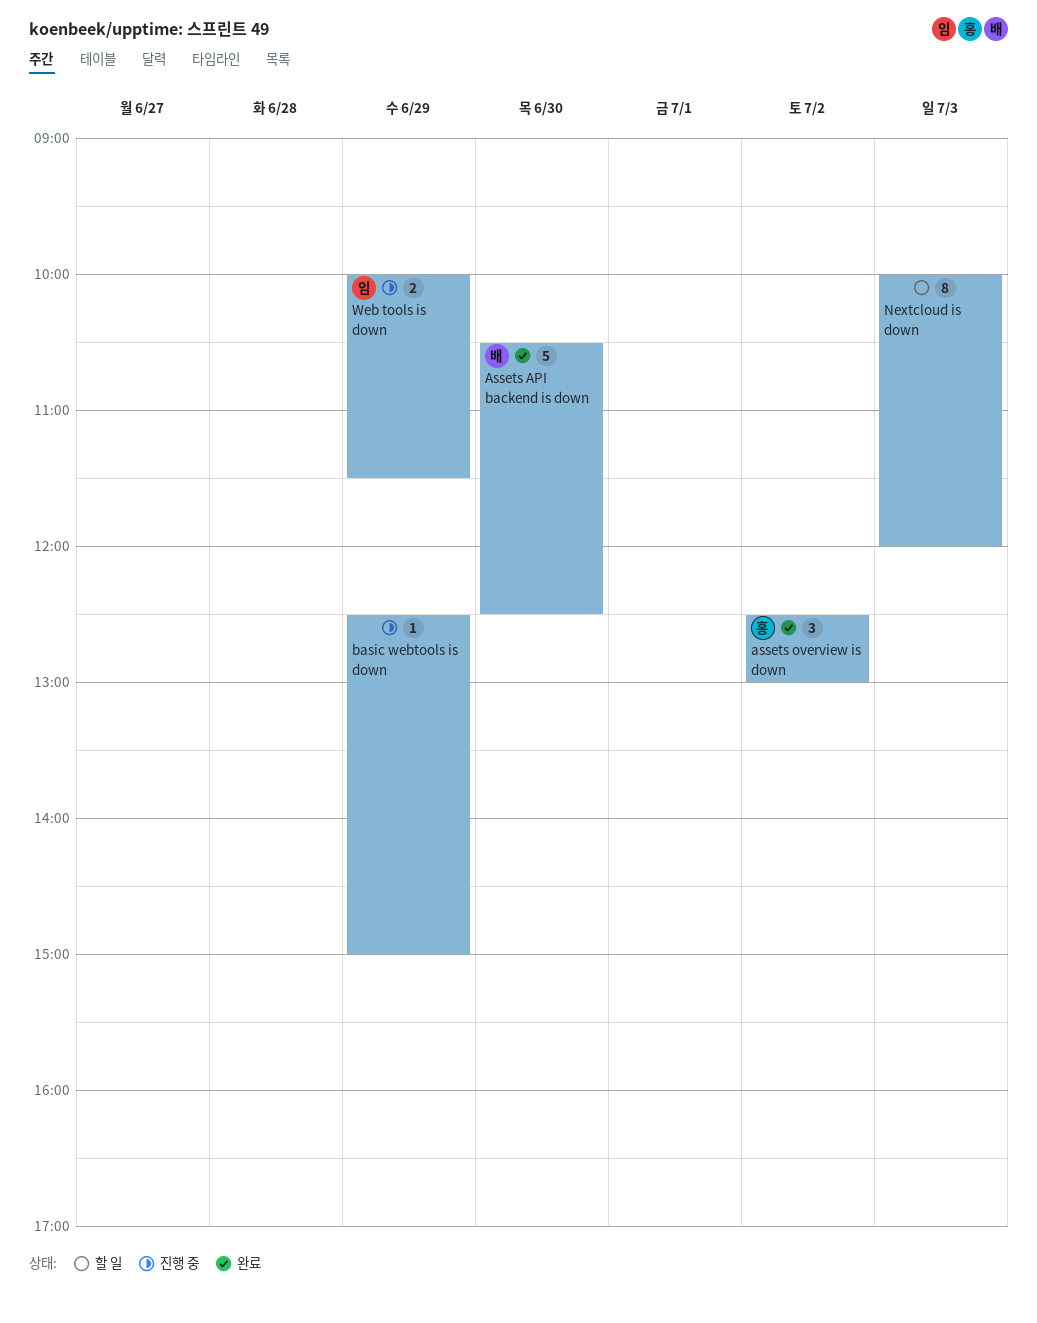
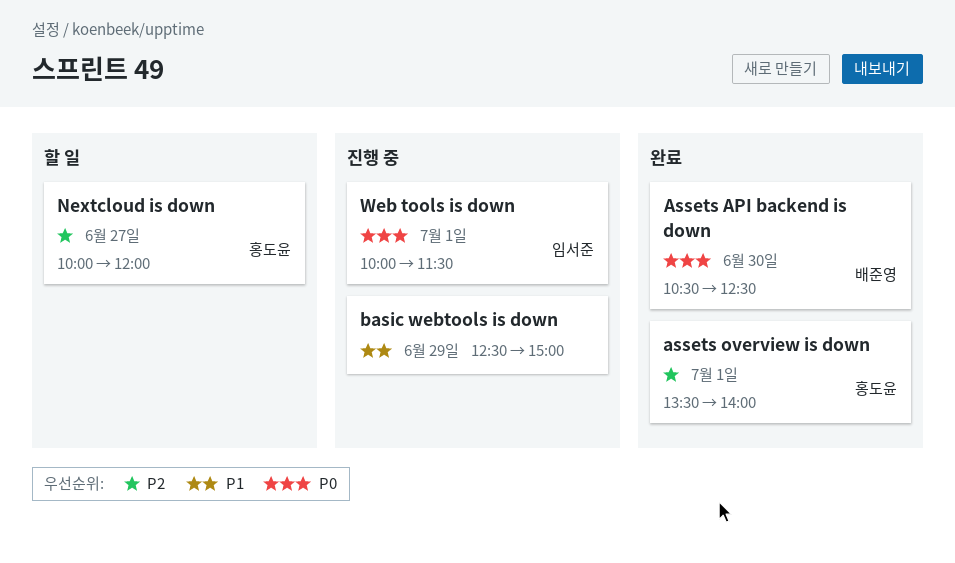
assets overview is down, day: Jul 2 -> Jul 1
assets overview is down, begins: 12:30 -> 13:30
assets overview is down, ends: 13:00 -> 14:00
Nextcloud is down, owner: none -> 홍도윤
Nextcloud is down, day: Jul 3 -> Jun 27
Web tools is down, day: Jun 29 -> Jul 1

